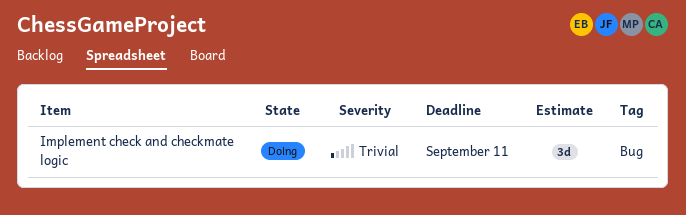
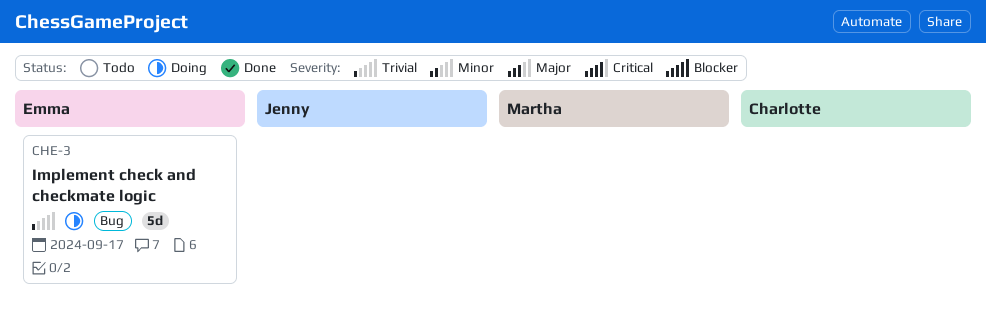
Implement check and checkmate logic, estimate: 3d -> 5d
Implement check and checkmate logic, due: Sep 11 -> Sep 17

